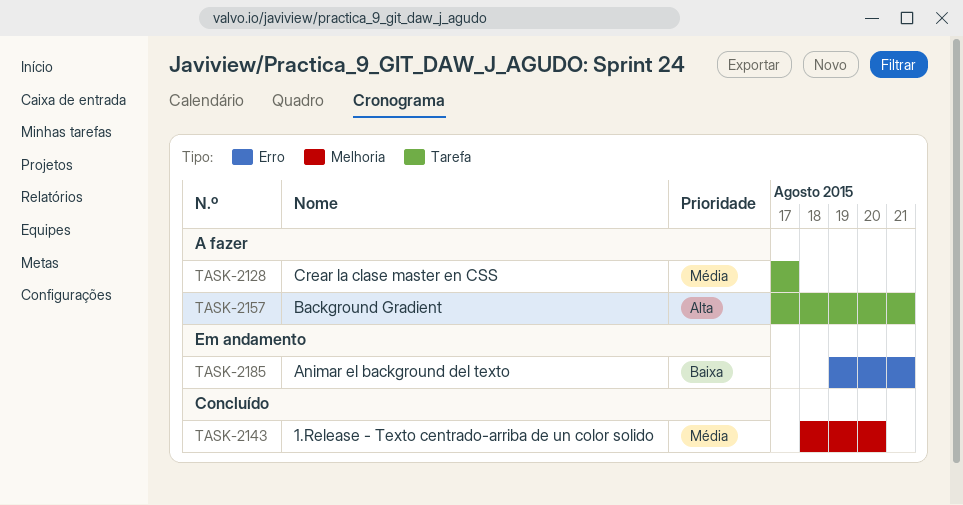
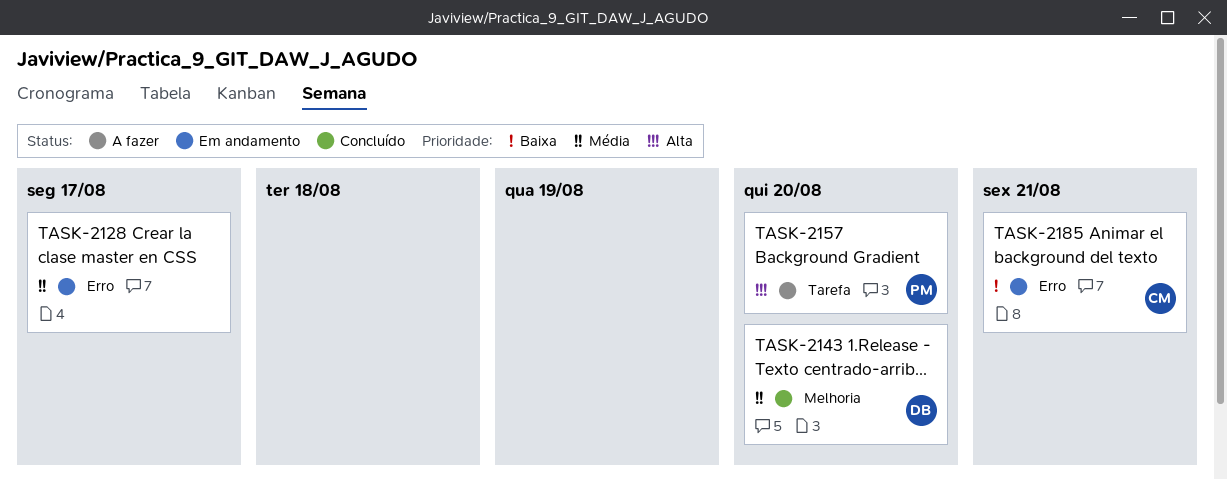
TASK-2128, status: A fazer -> Em andamento
TASK-2128, label: Tarefa -> Erro
TASK-2157, due: Aug 21 -> Aug 20

